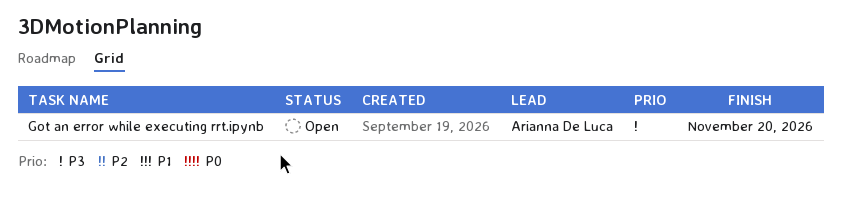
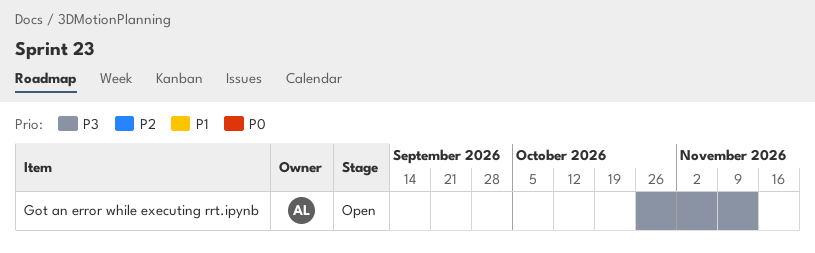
Got an error while executing rrt.ipynb, due: Nov 20 -> Nov 13

